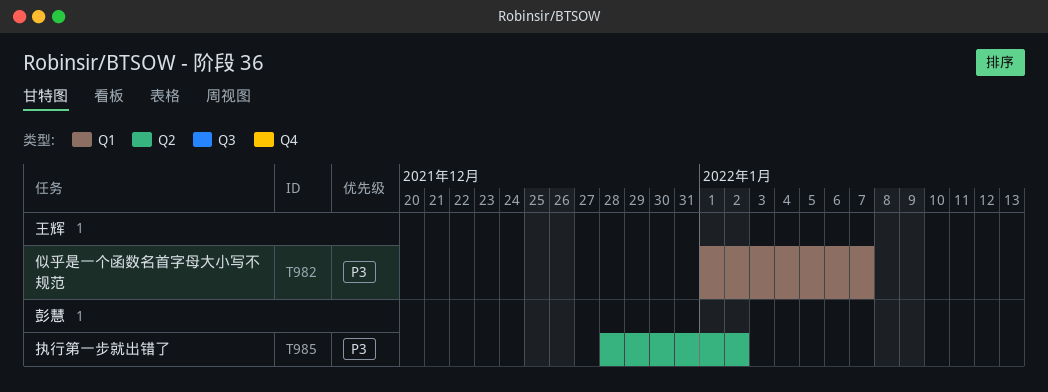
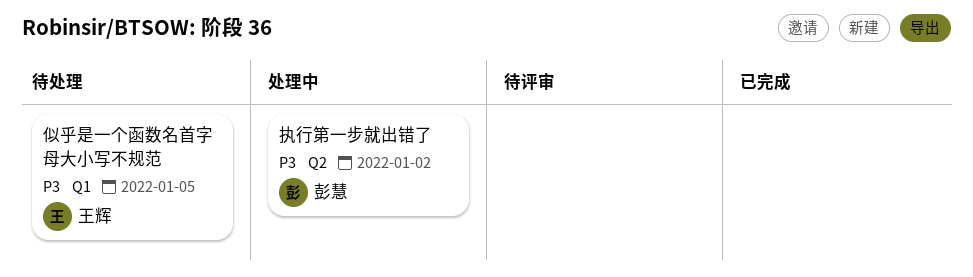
似乎是一个函数名首字母大小写不规范, due: Jan 7 -> Jan 5

